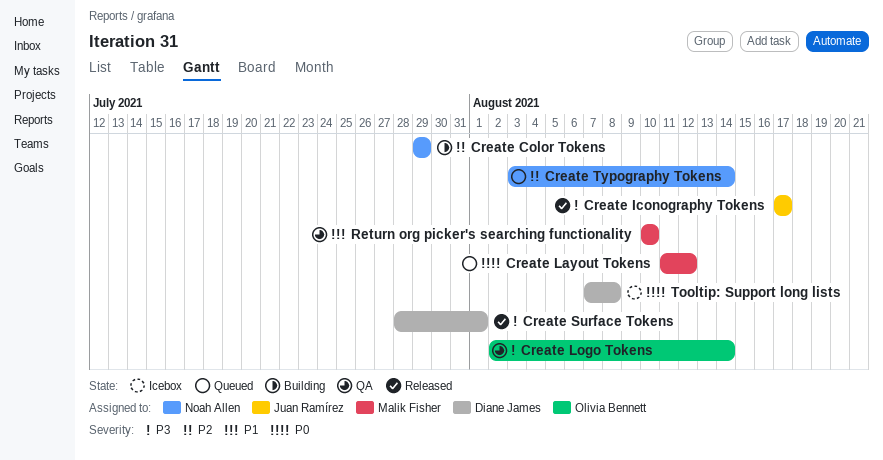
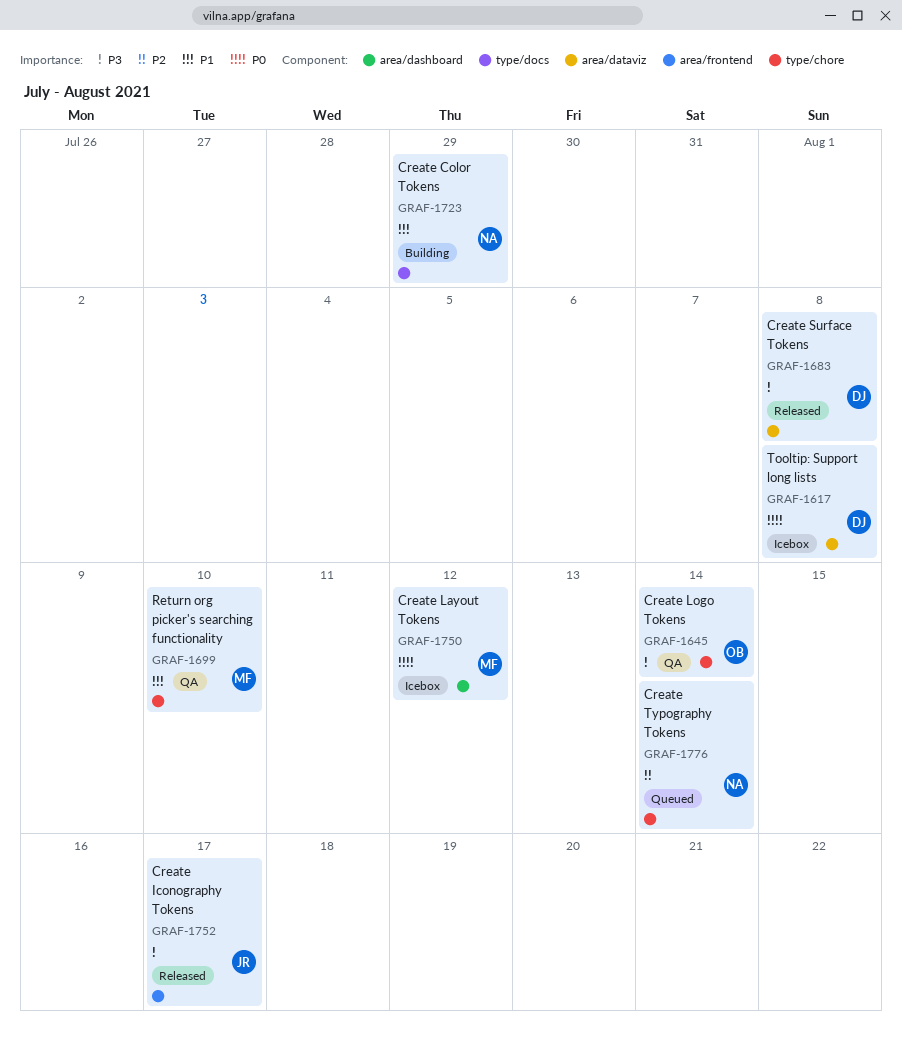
Create Color Tokens, priority: P2 -> P1
Create Layout Tokens, status: Queued -> Icebox
Create Surface Tokens, due: Aug 1 -> Aug 8

